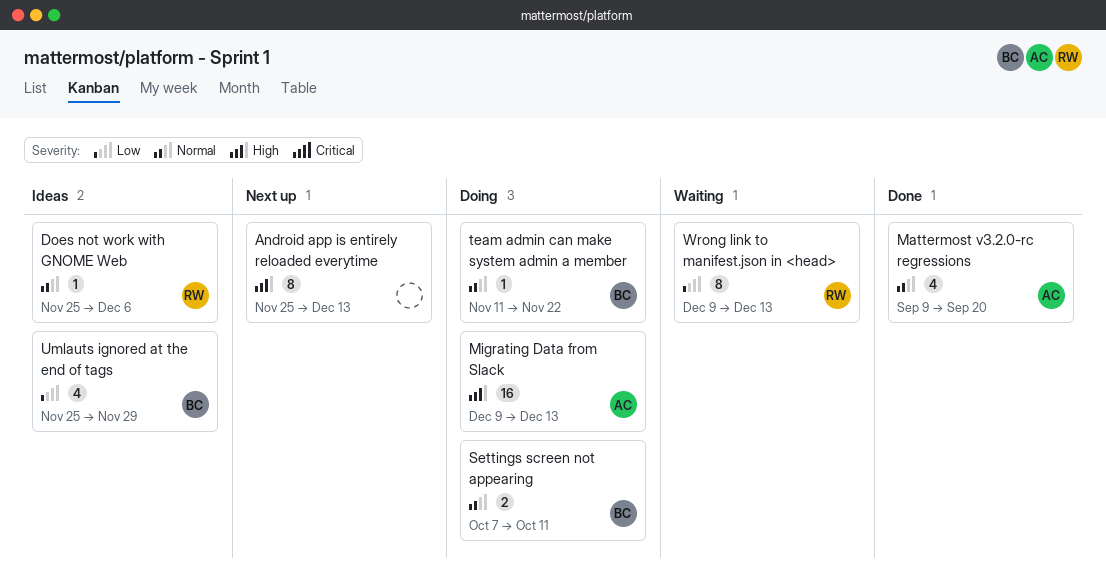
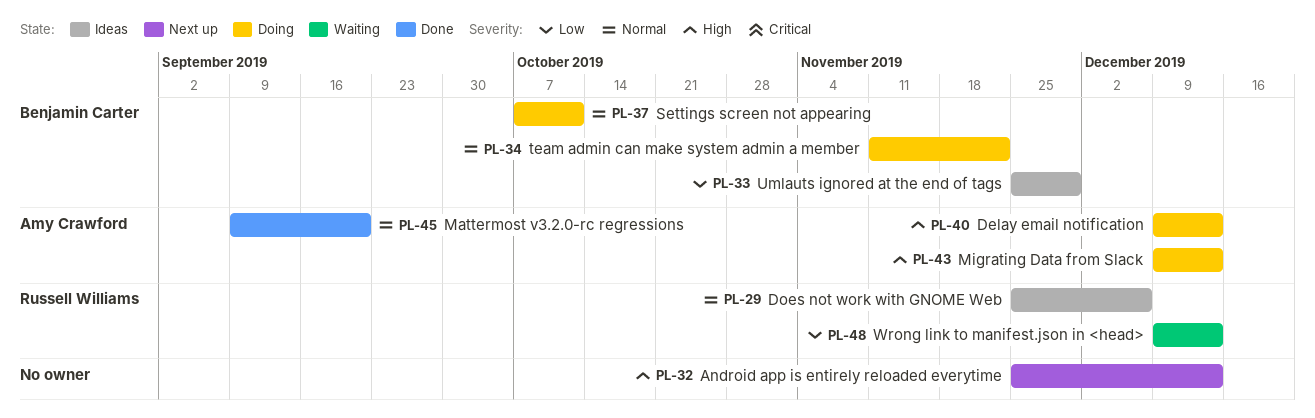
Delay email notification: none -> present

